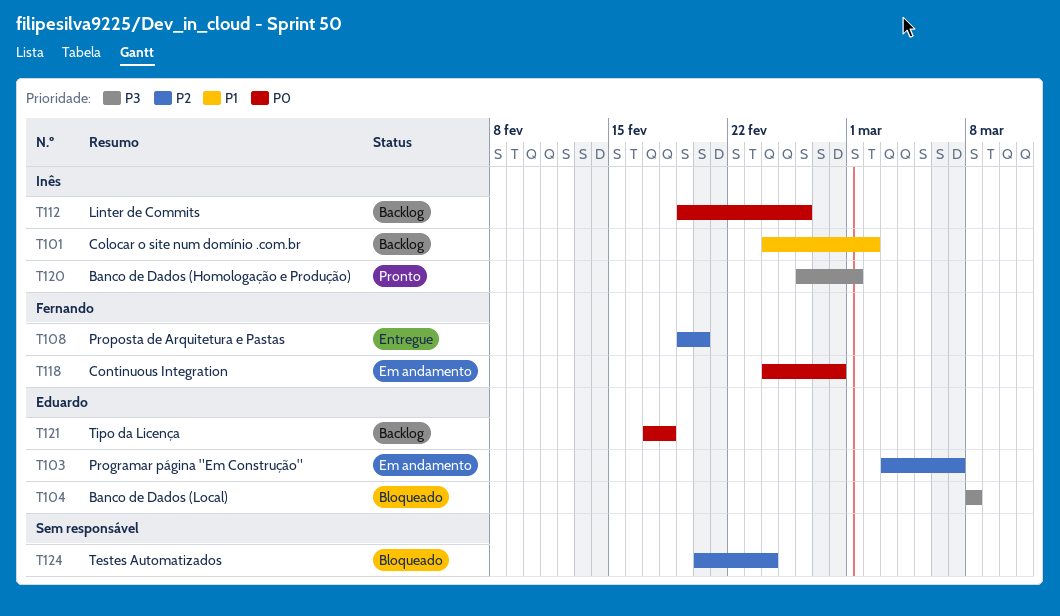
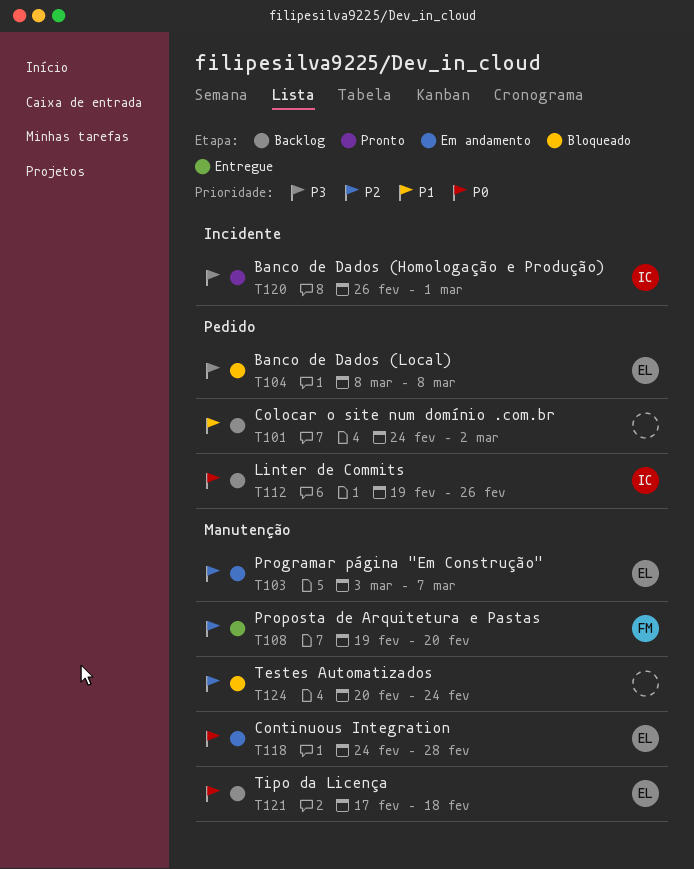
T101, owner: Inês -> none
T118, owner: Fernando -> Eduardo

